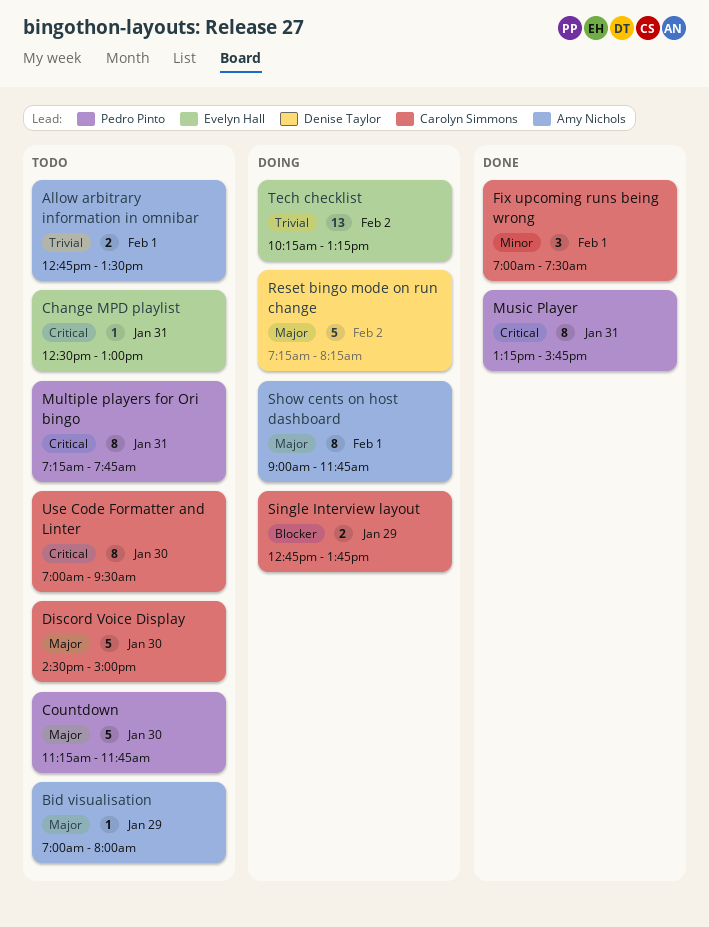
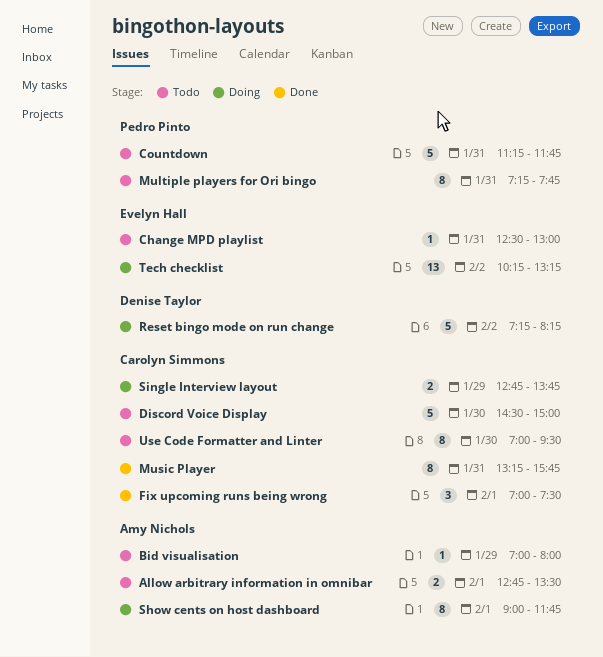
Countdown, day: Jan 30 -> Jan 31
Music Player, owner: Pedro Pinto -> Carolyn Simmons

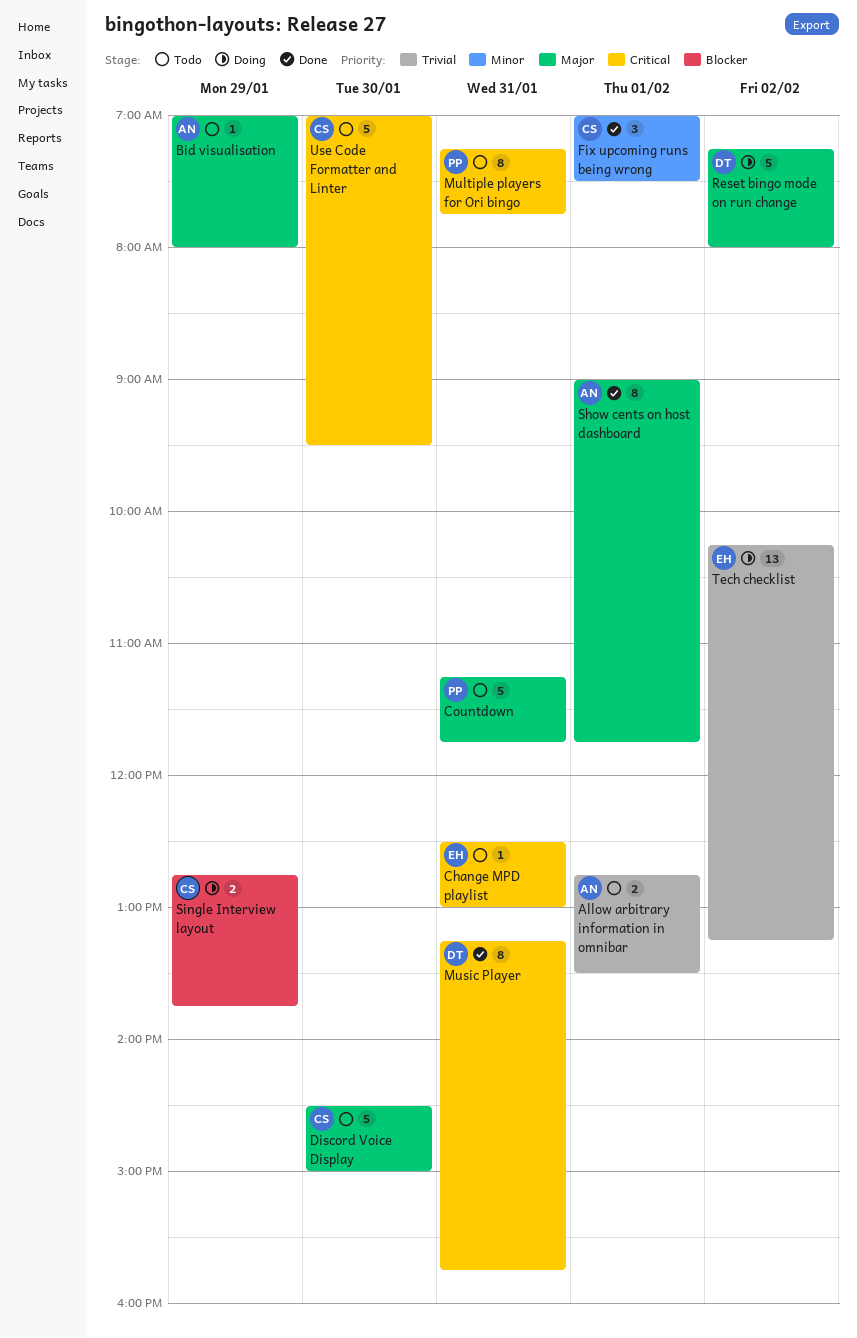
Music Player, owner: Carolyn Simmons -> Denise Taylor
Reset bingo mode on run change, ends: 08:15 -> 08:00
Show cents on host dashboard, status: Doing -> Done
Use Code Formatter and Linter, estimate: 8 -> 5

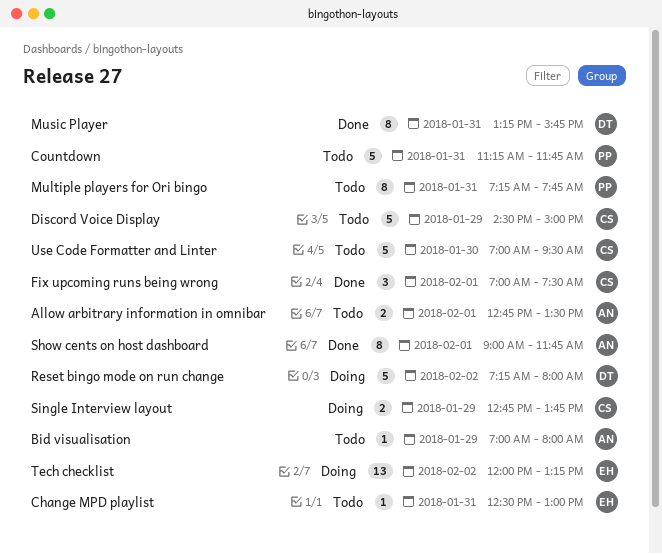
Discord Voice Display, day: Jan 30 -> Jan 29
Tech checklist, begins: 10:15 -> 12:00

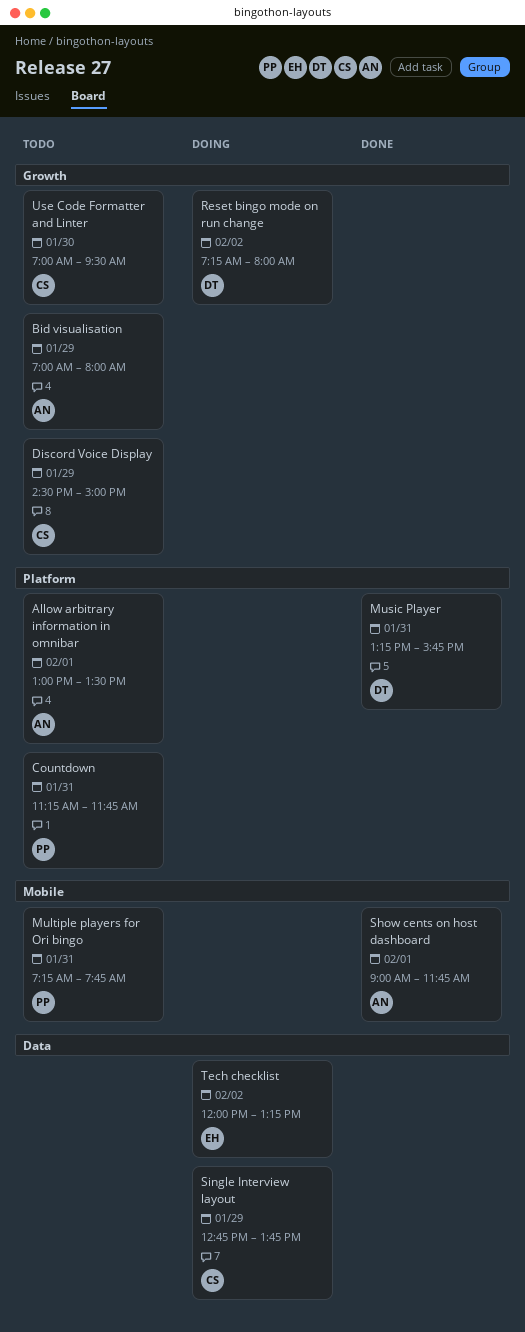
Allow arbitrary information in omnibar, begins: 12:45 -> 13:00
Change MPD playlist: present -> none
Fix upcoming runs being wrong: present -> none

